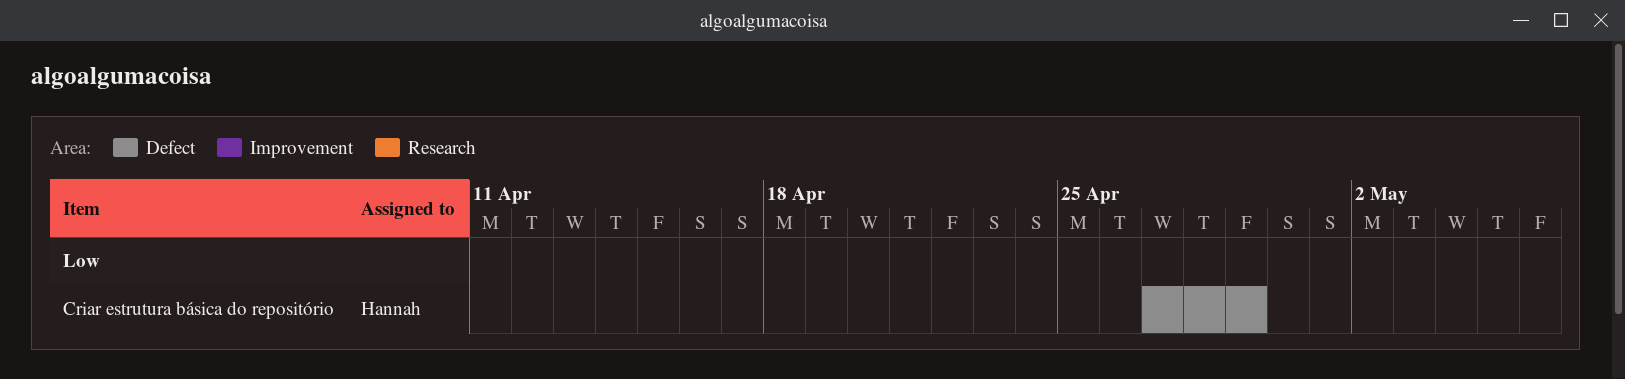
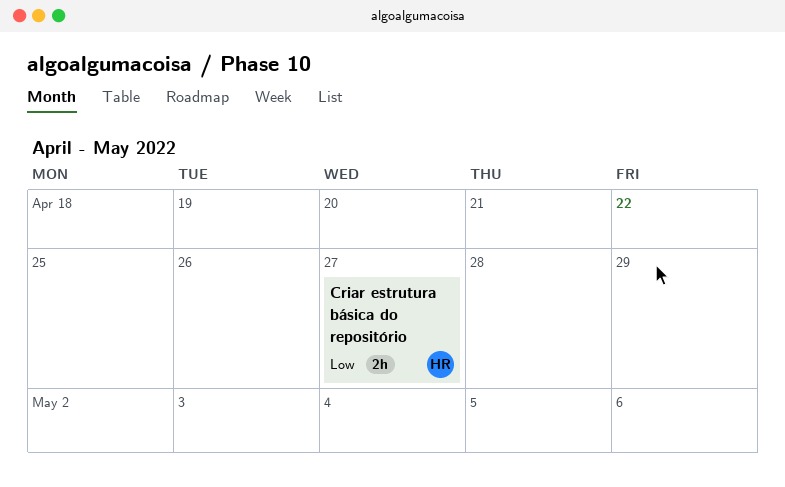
Criar estrutura básica do repositório, due: Apr 29 -> Apr 27

